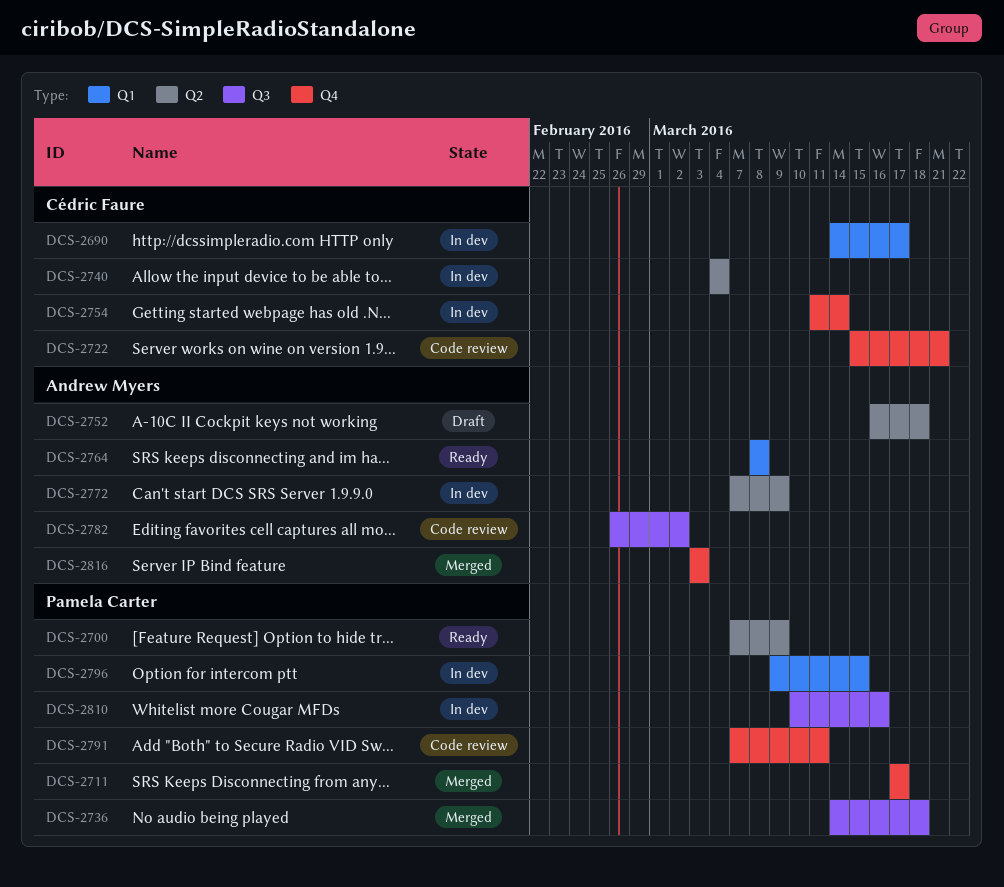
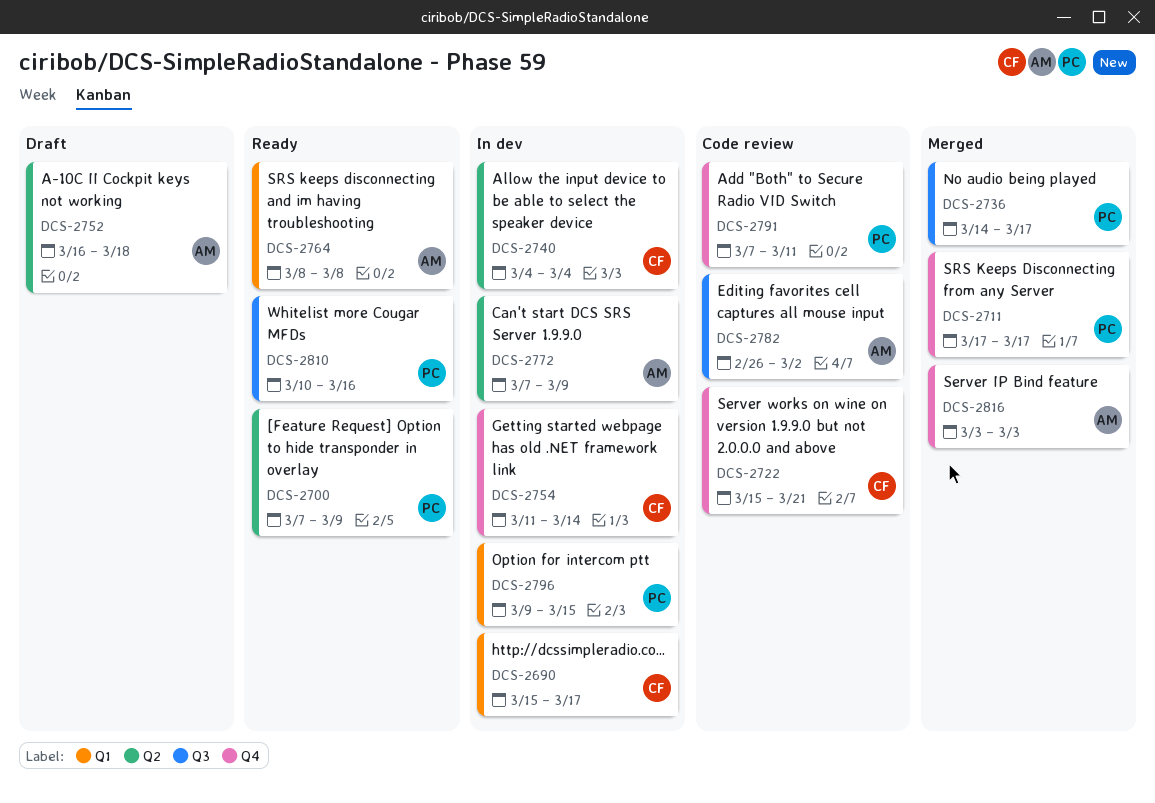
DCS-2690, start: Mar 14 -> Mar 15
DCS-2736, due: Mar 18 -> Mar 17
DCS-2810, status: In dev -> Ready

